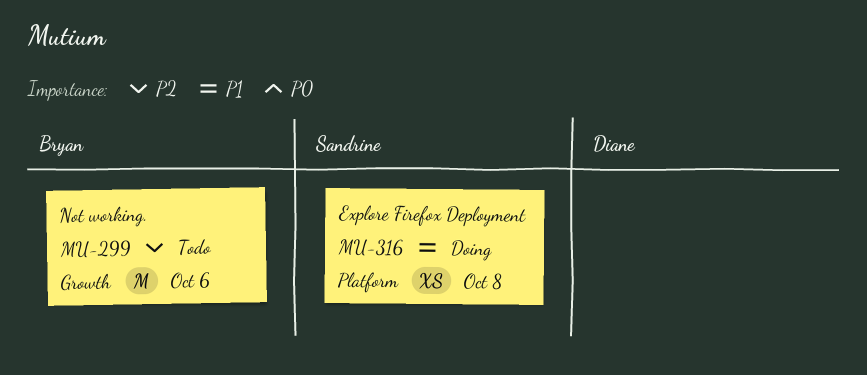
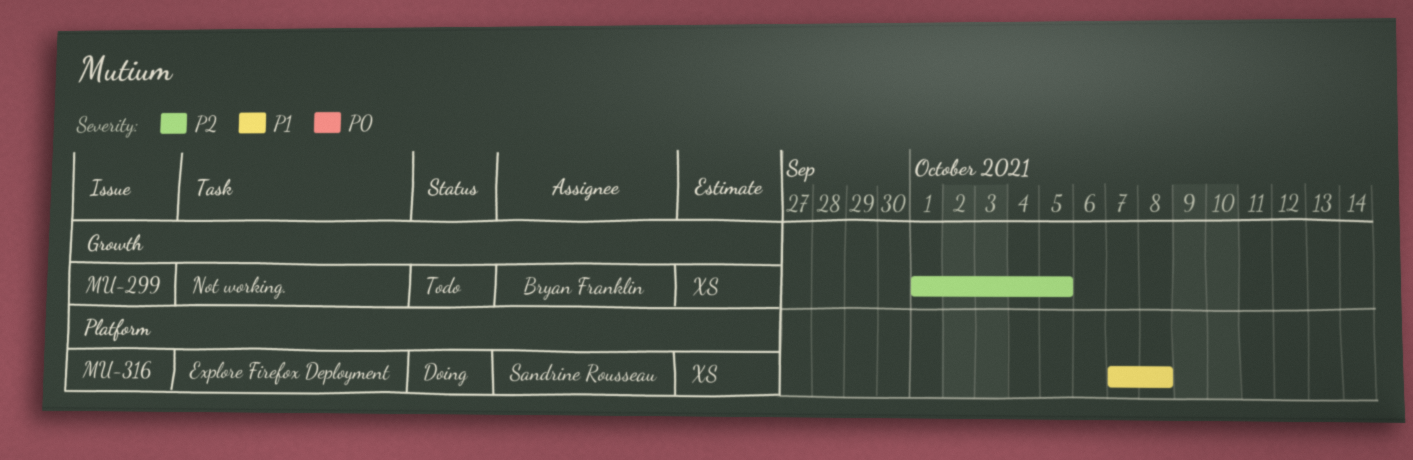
MU-299, estimate: M -> XS
MU-299, due: Oct 6 -> Oct 5

